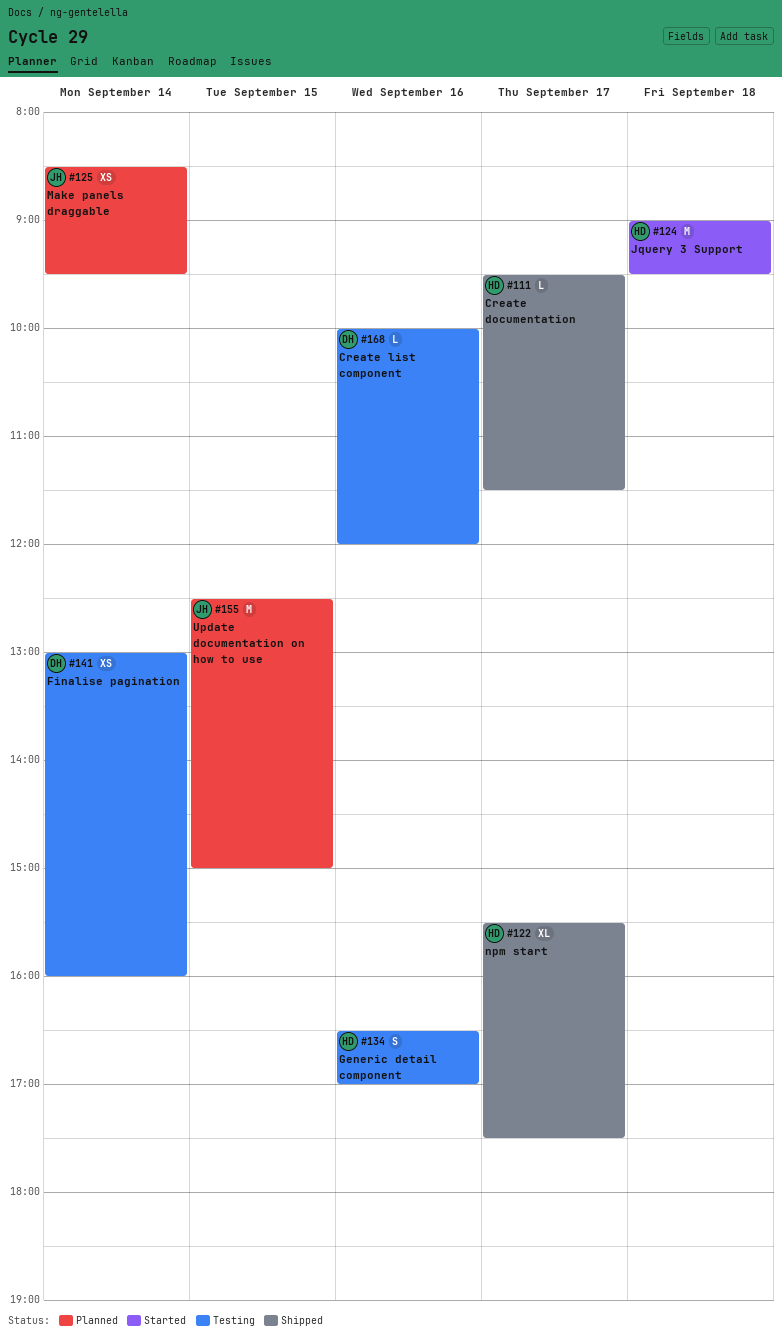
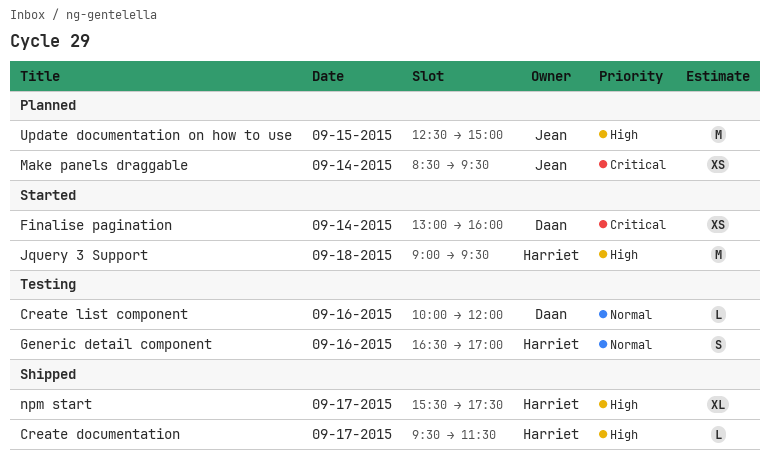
Finalise pagination, status: Testing -> Started

